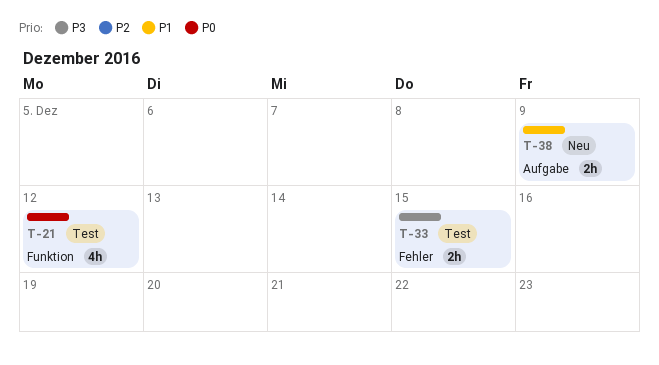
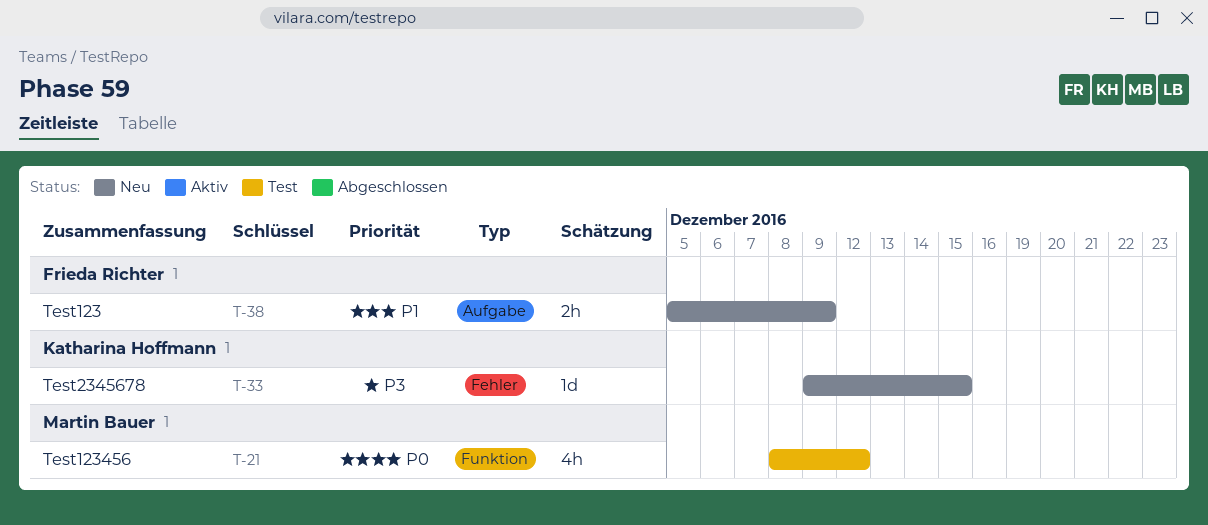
T-33, status: Test -> Neu
T-33, estimate: 2h -> 1d

